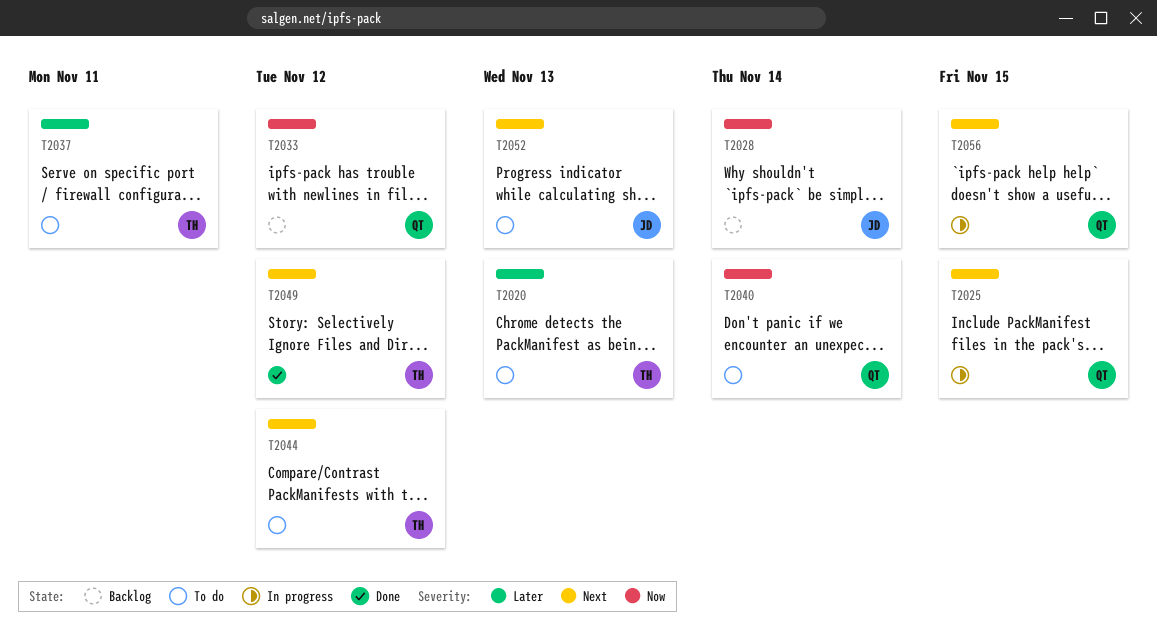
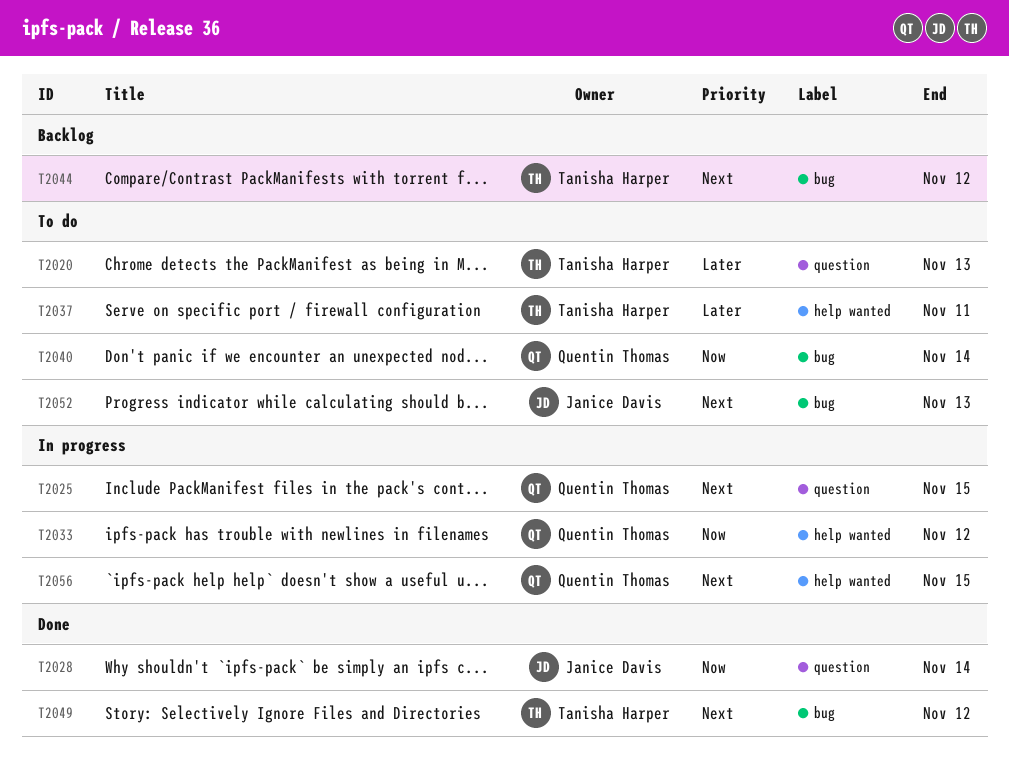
T2028, status: Backlog -> Done
T2033, status: Backlog -> In progress
T2044, status: To do -> Backlog

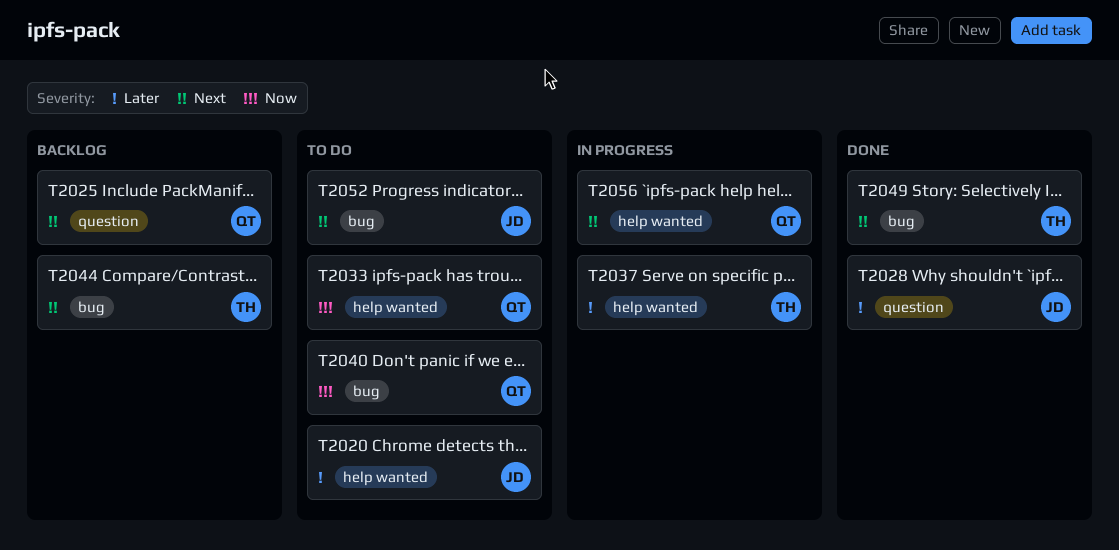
T2020, owner: Tanisha Harper -> Janice Davis
T2020, label: question -> help wanted
T2025, status: In progress -> Backlog
T2028, priority: Now -> Later
T2033, status: In progress -> To do
T2037, status: To do -> In progress

